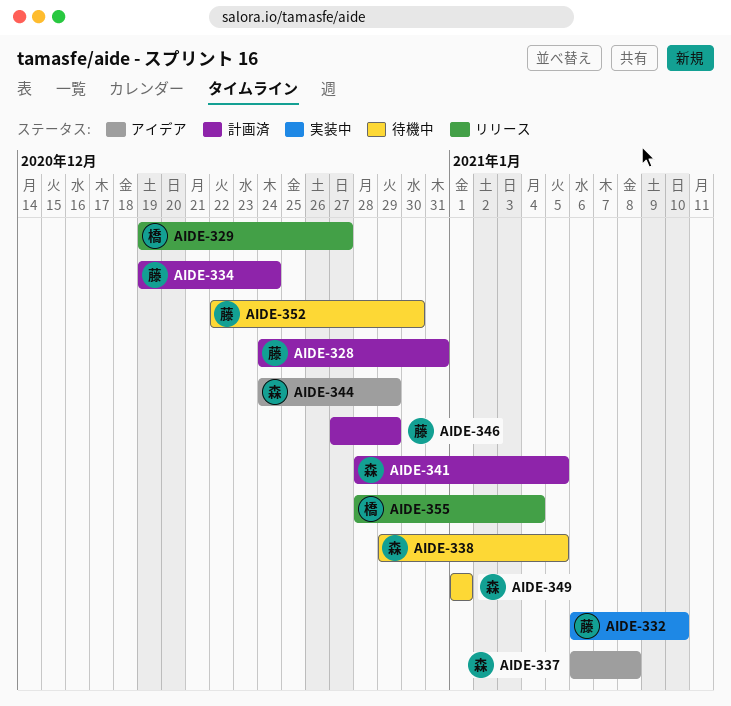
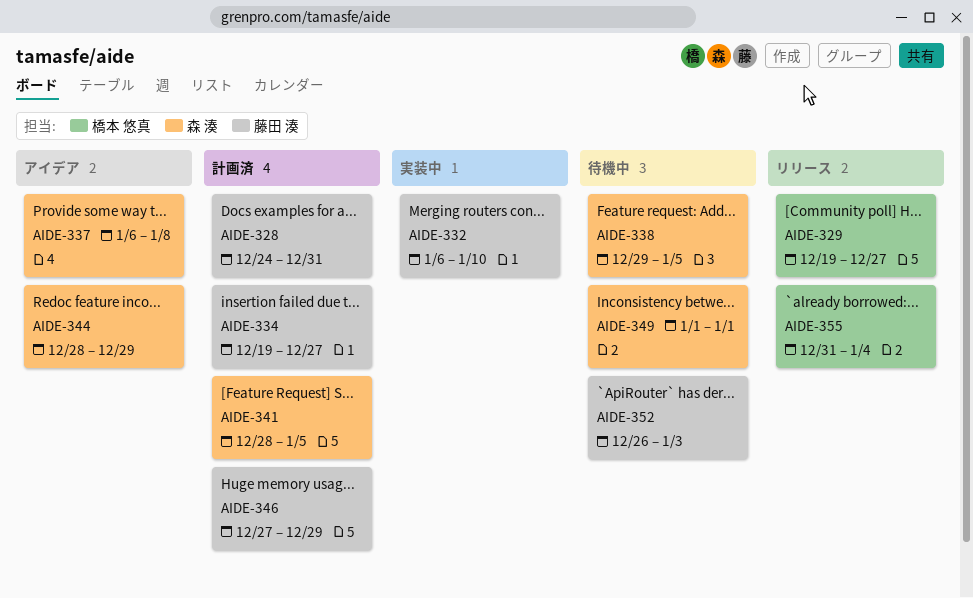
AIDE-334, due: Dec 24 -> Dec 27
AIDE-344, start: Dec 24 -> Dec 28
AIDE-352, start: Dec 22 -> Dec 26
AIDE-352, due: Dec 30 -> Jan 3
AIDE-355, start: Dec 28 -> Dec 31

